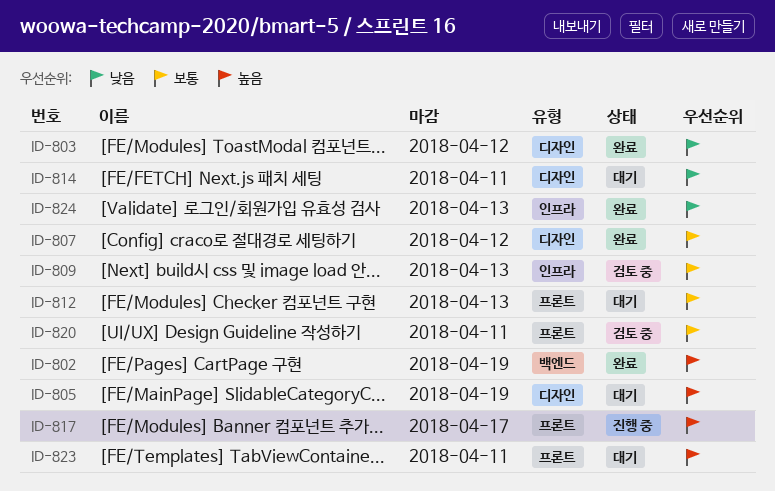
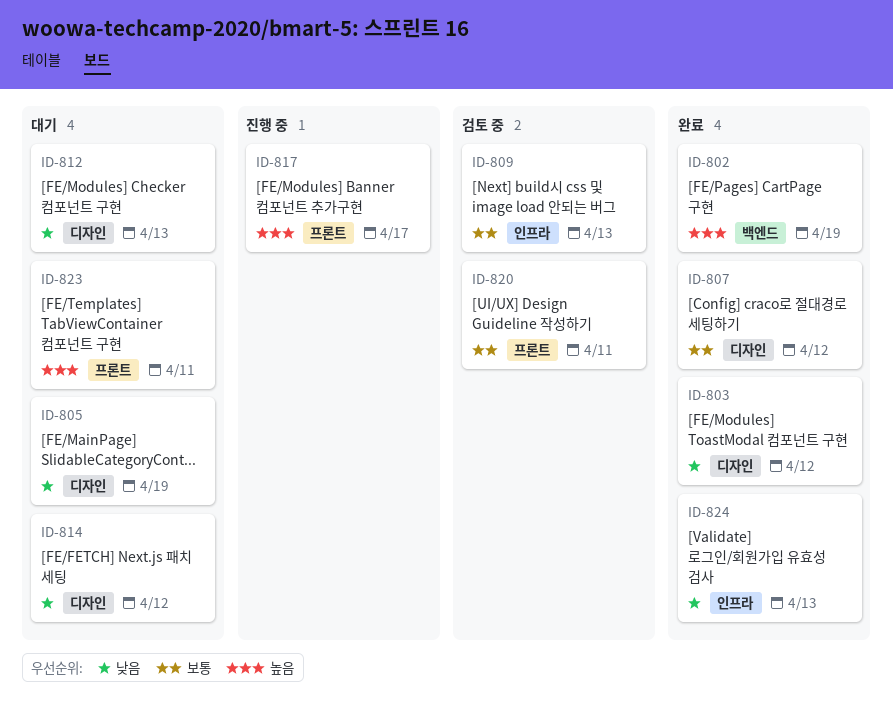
ID-805, priority: 높음 -> 낮음
ID-812, priority: 보통 -> 낮음
ID-812, label: 프론트 -> 디자인
ID-814, due: Apr 11 -> Apr 12

